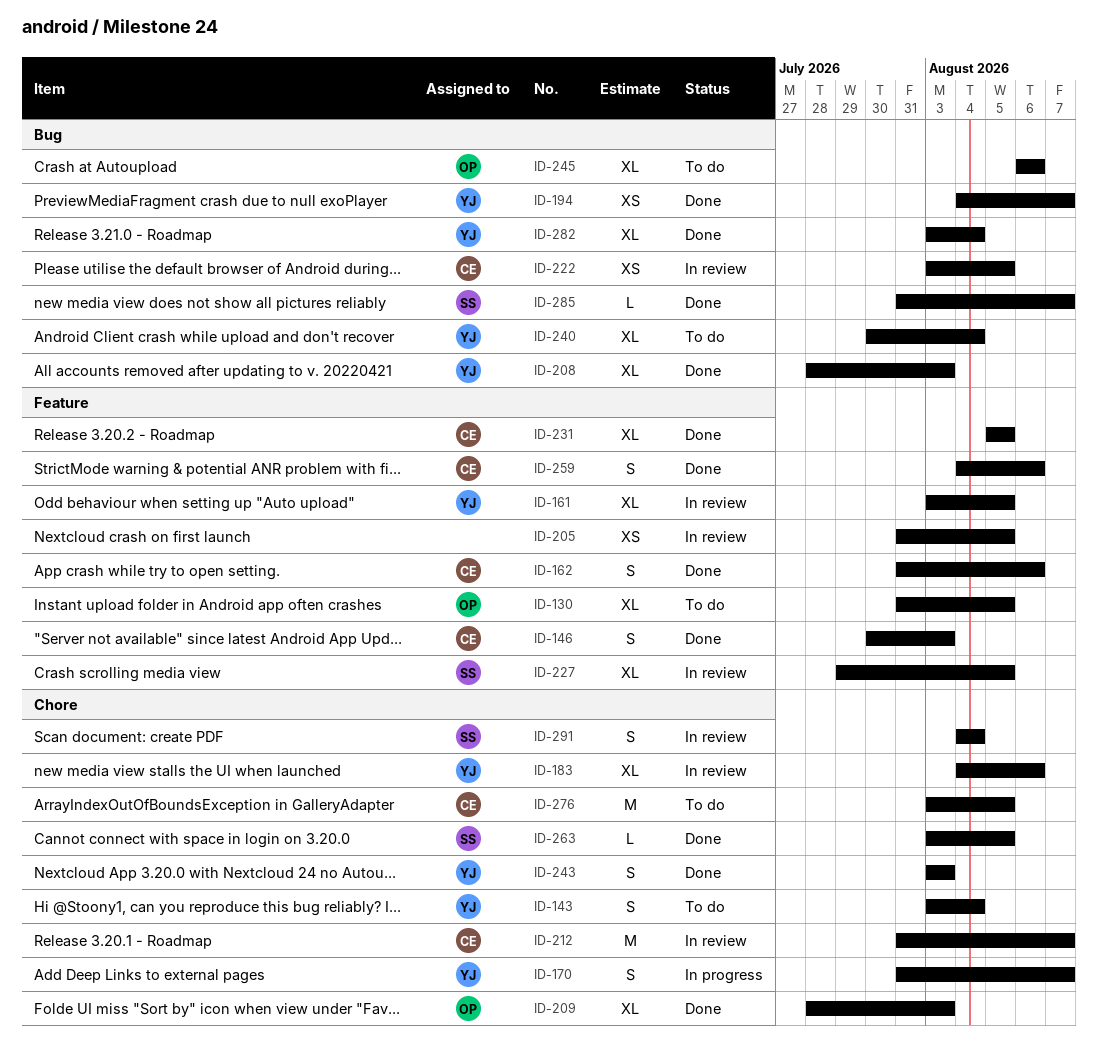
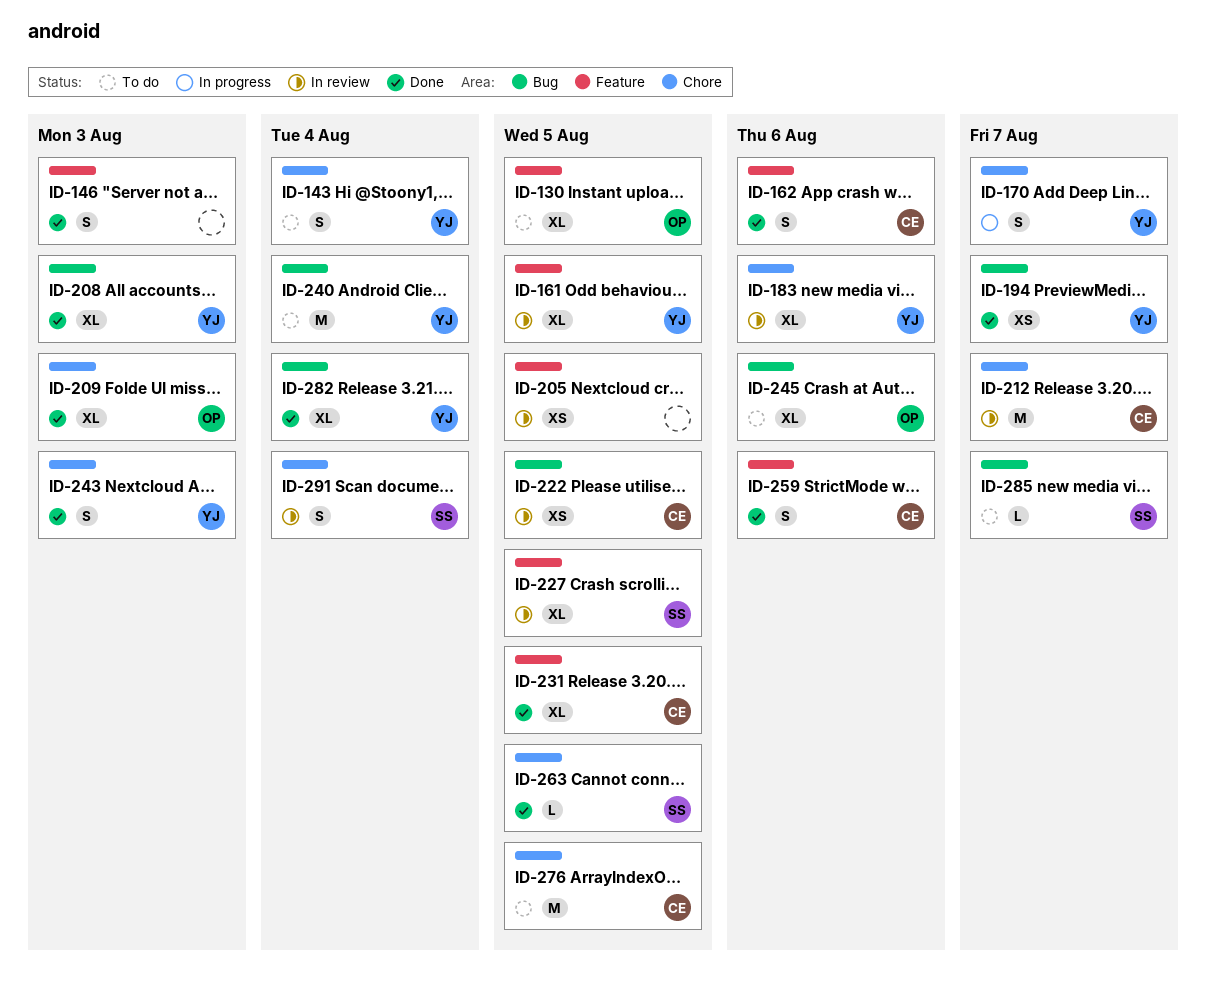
ID-146, owner: CE -> none
ID-240, estimate: XL -> M
ID-285, status: Done -> To do

